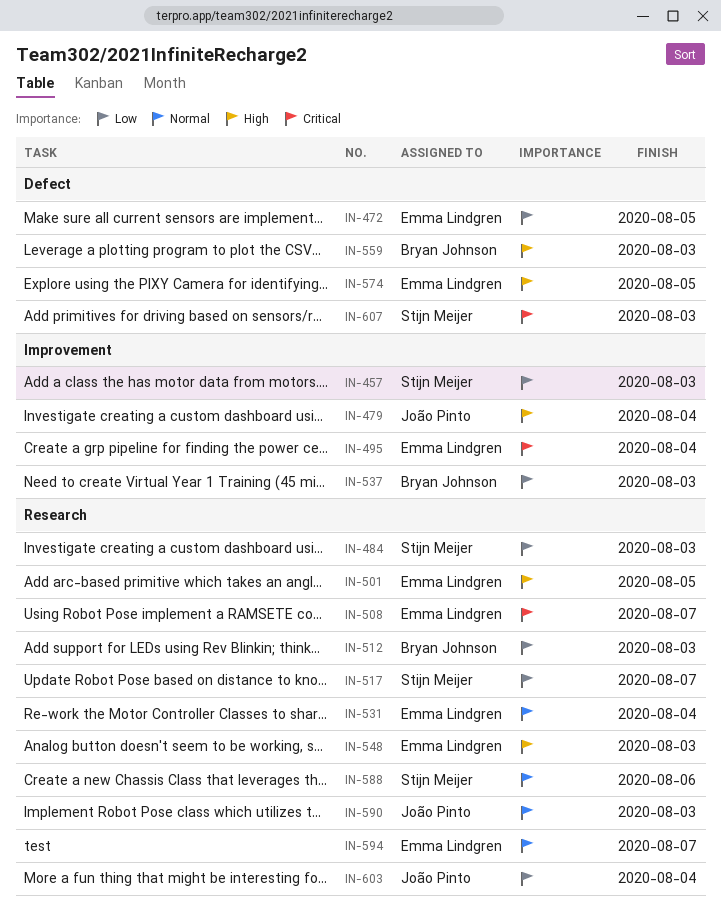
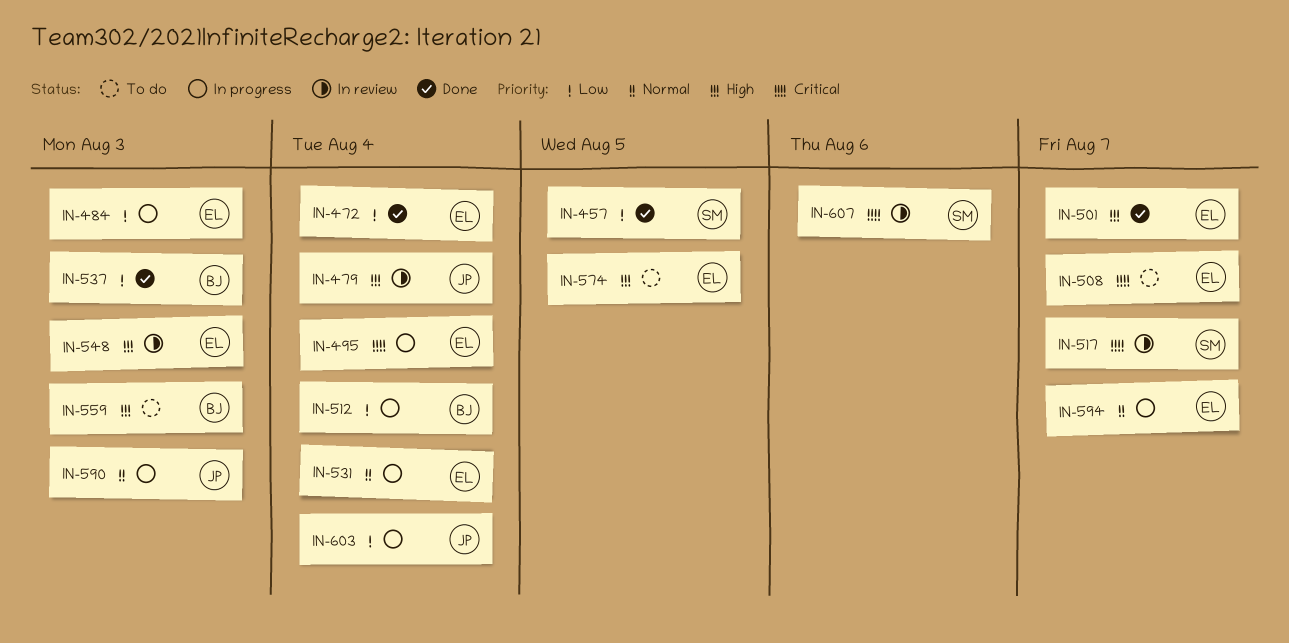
IN-457, due: Aug 3 -> Aug 5
IN-472, due: Aug 5 -> Aug 4
IN-484, owner: Stijn Meijer -> Emma Lindgren
IN-501, due: Aug 5 -> Aug 7
IN-512, due: Aug 3 -> Aug 4
IN-517, priority: Low -> Critical
IN-588: present -> none
IN-607, due: Aug 3 -> Aug 6

